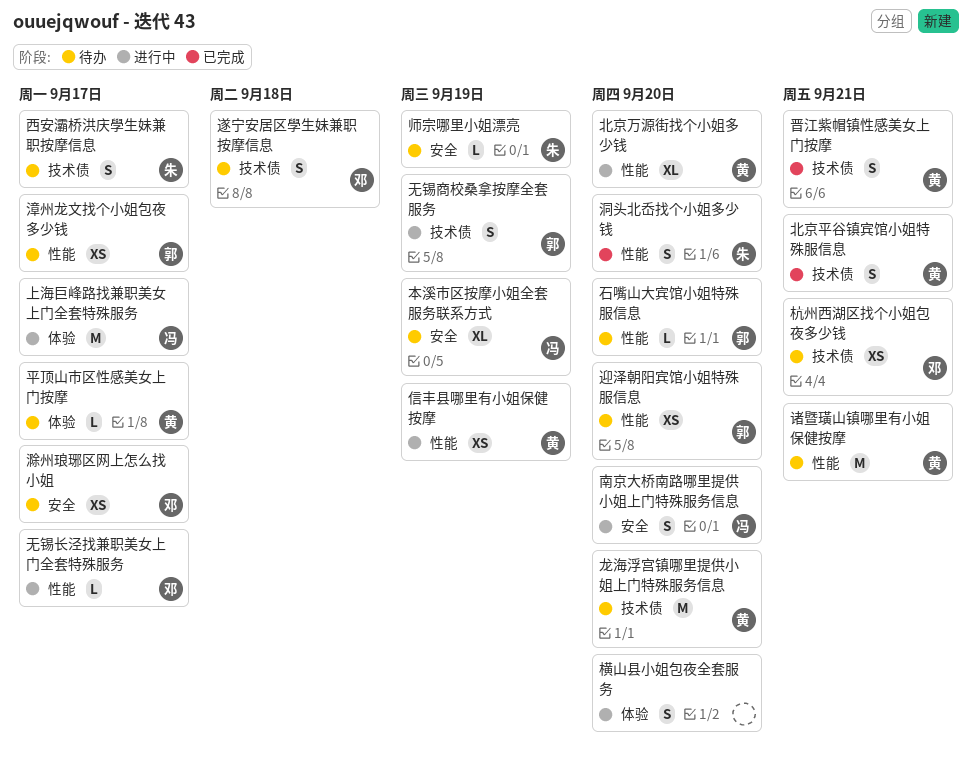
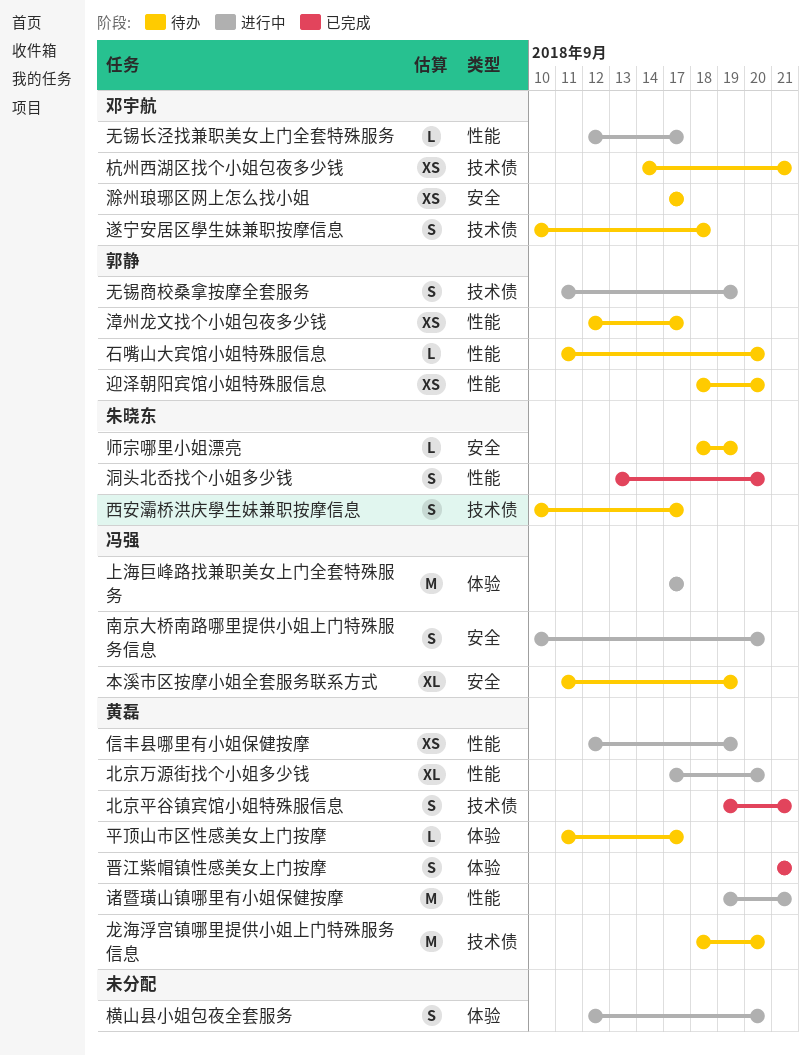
晋江紫帽镇性感美女上门按摩, label: 技术债 -> 体验
诸暨璜山镇哪里有小姐保健按摩, status: 待办 -> 进行中

